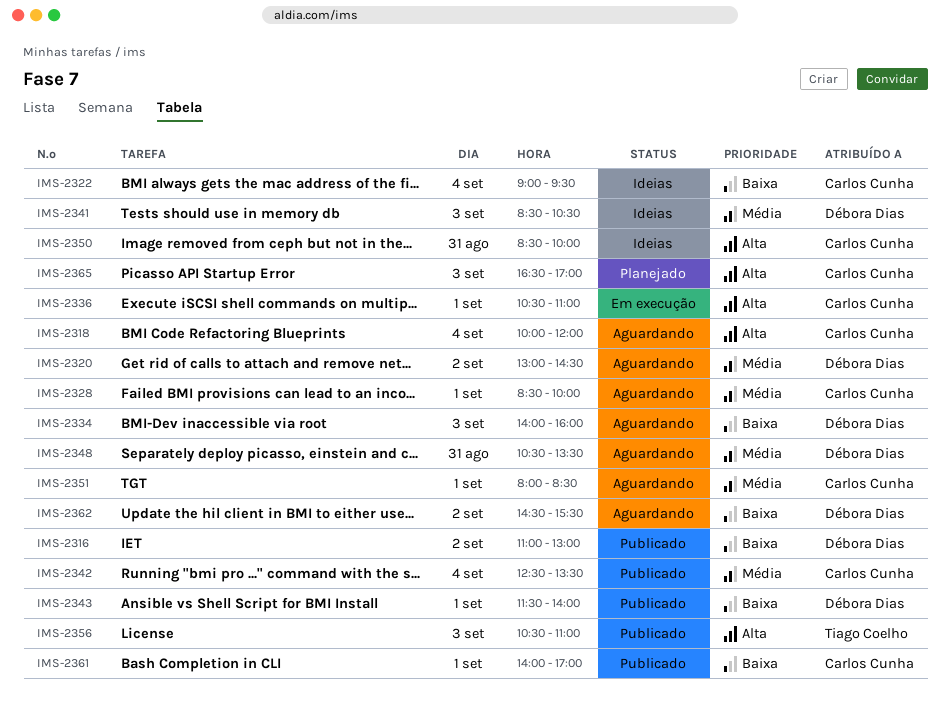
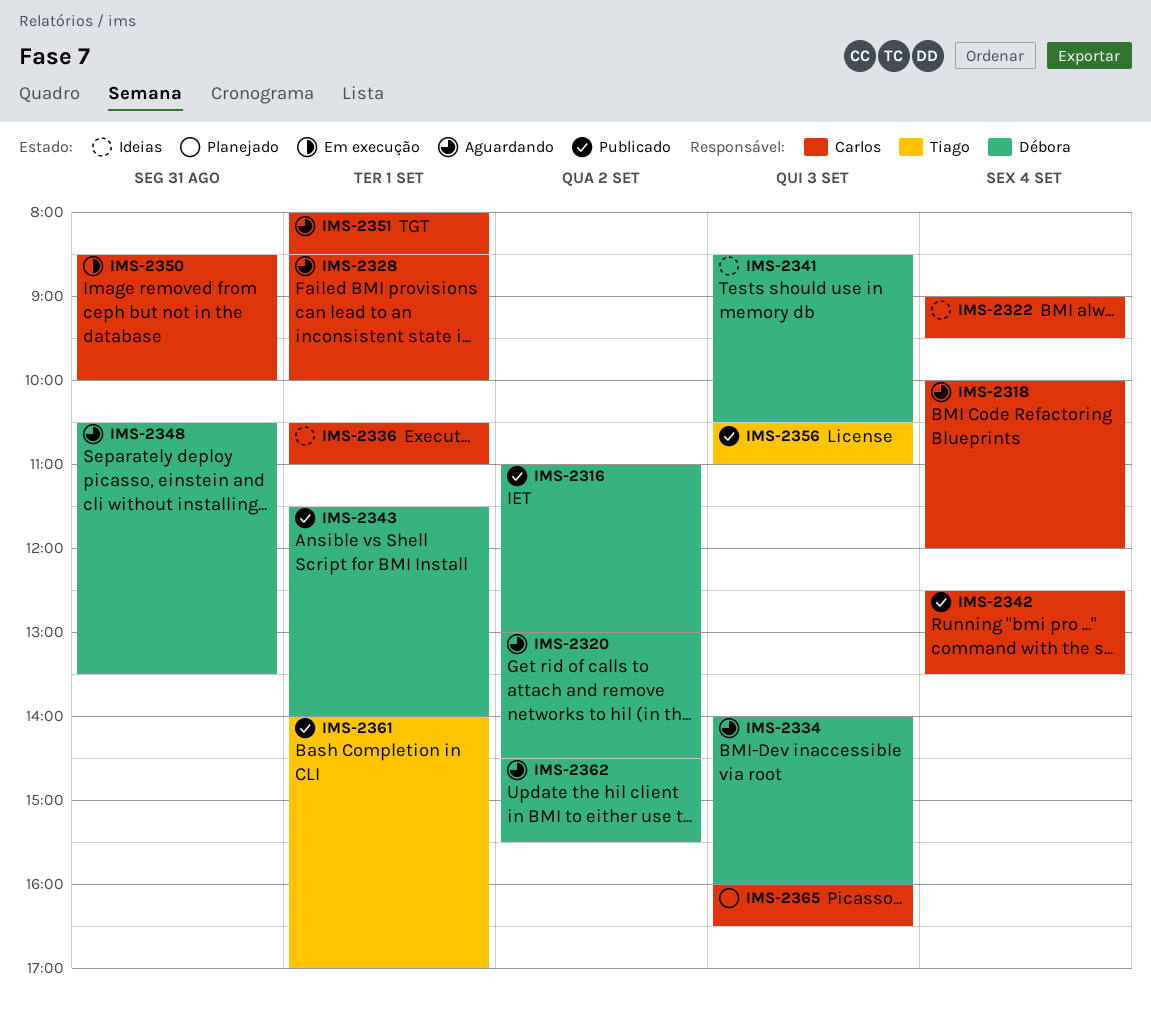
IMS-2336, status: Em execução -> Ideias
IMS-2350, status: Ideias -> Em execução
IMS-2361, owner: Carlos Cunha -> Tiago Coelho
IMS-2365, begins: 16:30 -> 16:00
IMS-2365, ends: 17:00 -> 16:30

